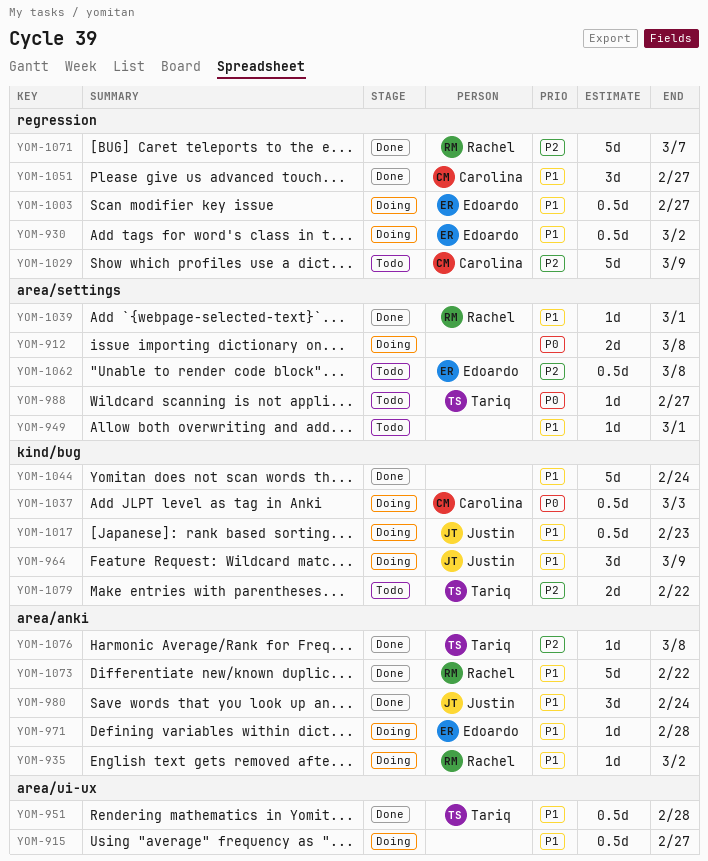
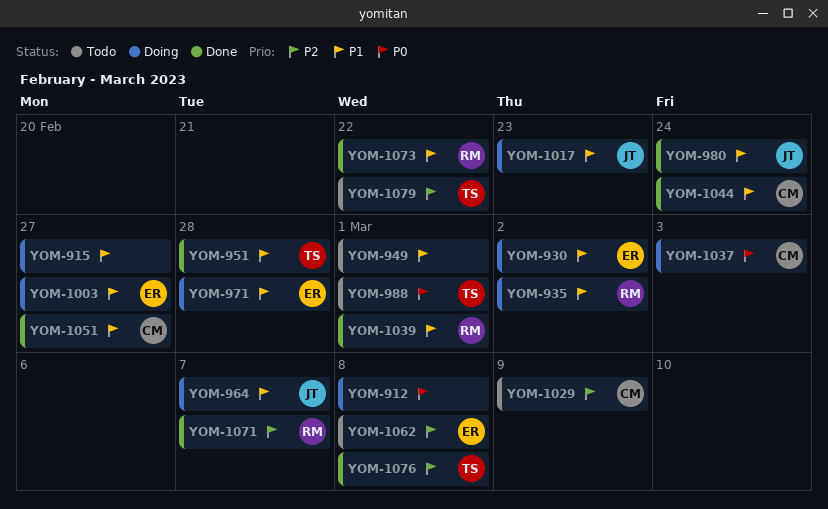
YOM-964, due: Mar 9 -> Mar 7
YOM-988, due: Feb 27 -> Mar 1
YOM-1044, owner: none -> Carolina

